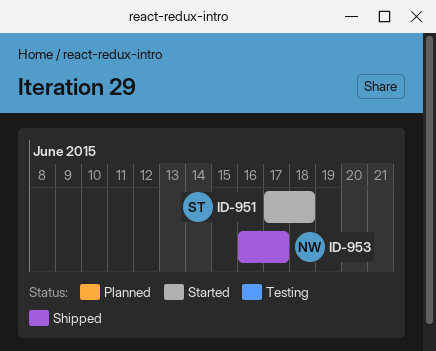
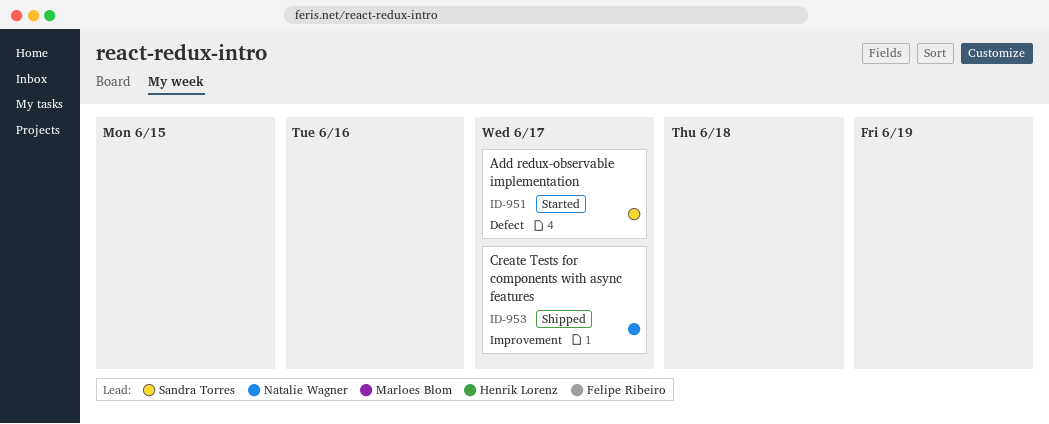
ID-951, due: Jun 18 -> Jun 17

